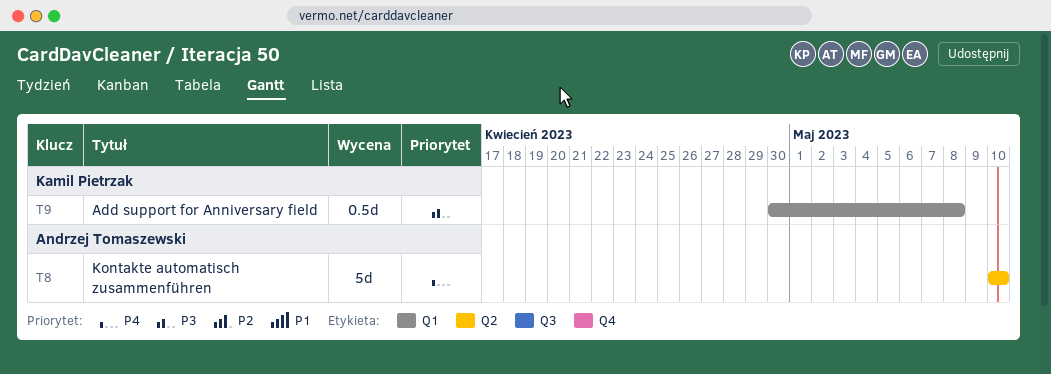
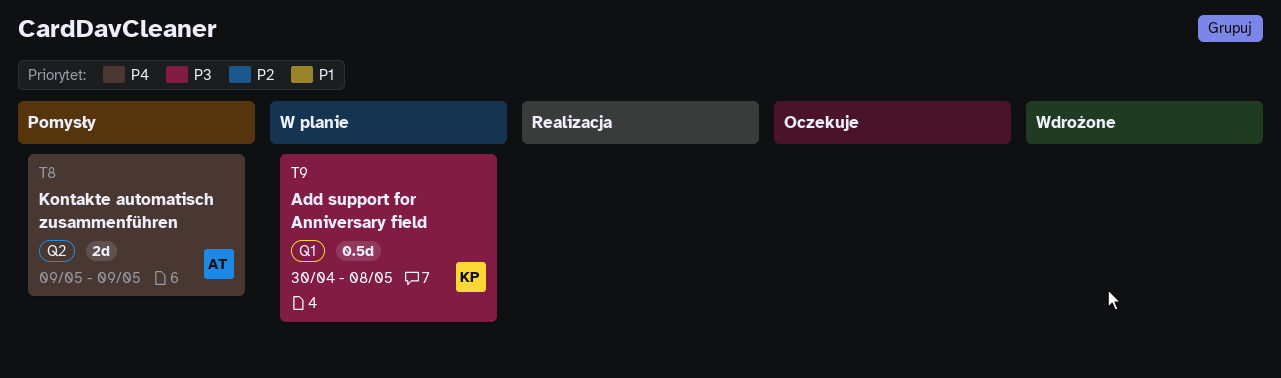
T8, estimate: 5d -> 2d
T8, start: May 10 -> May 9
T8, due: May 10 -> May 9

